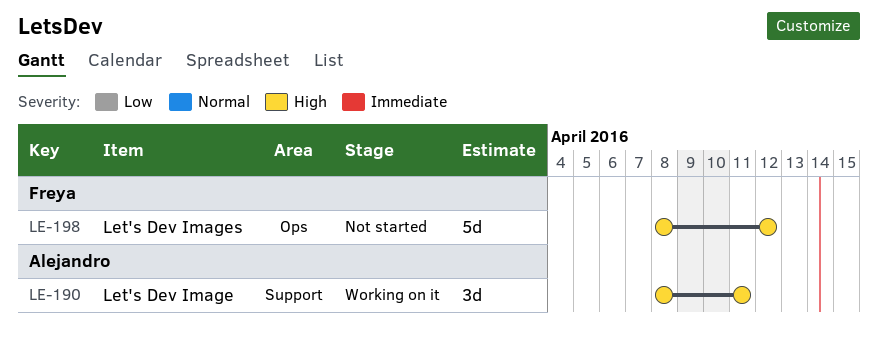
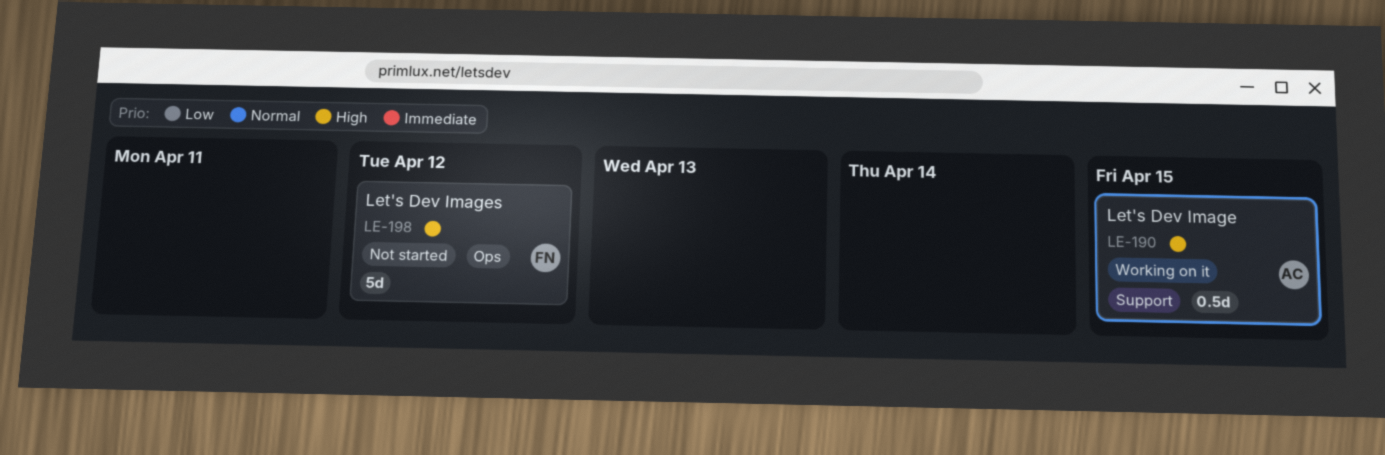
LE-190, estimate: 3d -> 0.5d
LE-190, due: Apr 11 -> Apr 15

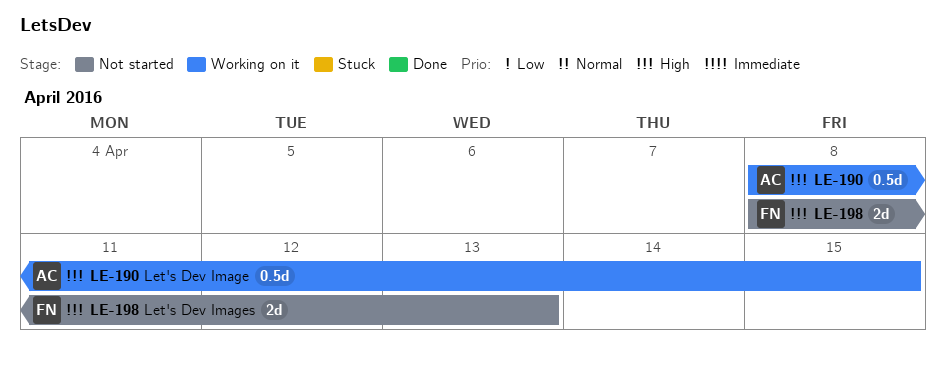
LE-198, estimate: 5d -> 2d
LE-198, due: Apr 12 -> Apr 13

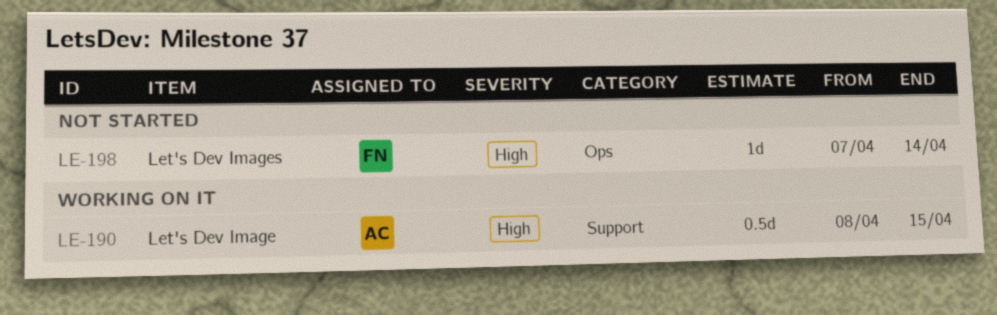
LE-198, estimate: 2d -> 1d
LE-198, start: Apr 8 -> Apr 7
LE-198, due: Apr 13 -> Apr 14

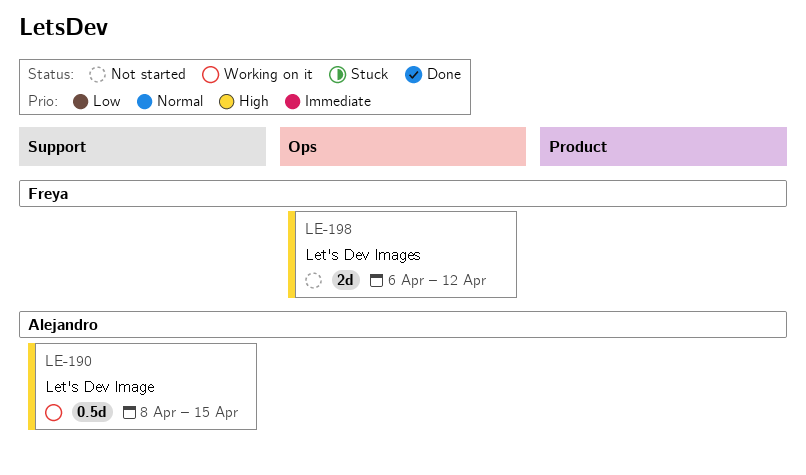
LE-198, estimate: 1d -> 2d
LE-198, start: Apr 7 -> Apr 6
LE-198, due: Apr 14 -> Apr 12

